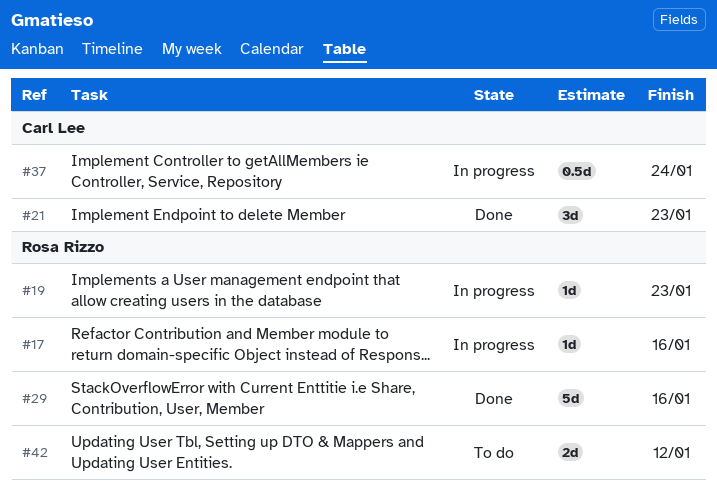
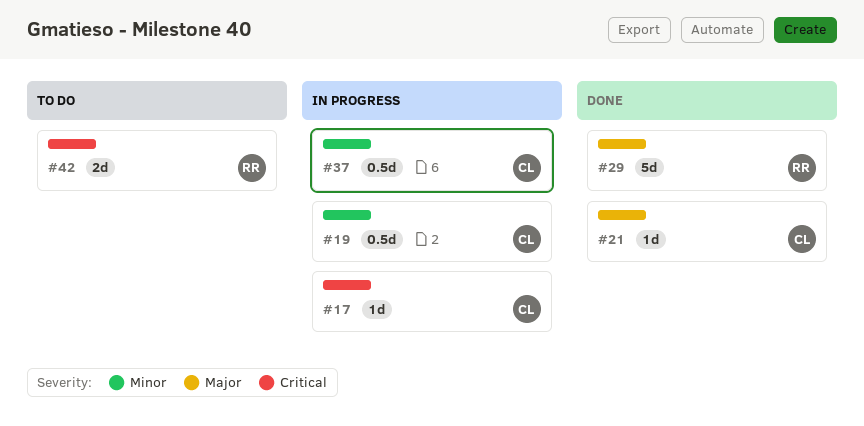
#17, owner: Rosa Rizzo -> Carl Lee
#19, owner: Rosa Rizzo -> Carl Lee
#19, estimate: 1d -> 0.5d
#21, estimate: 3d -> 1d

